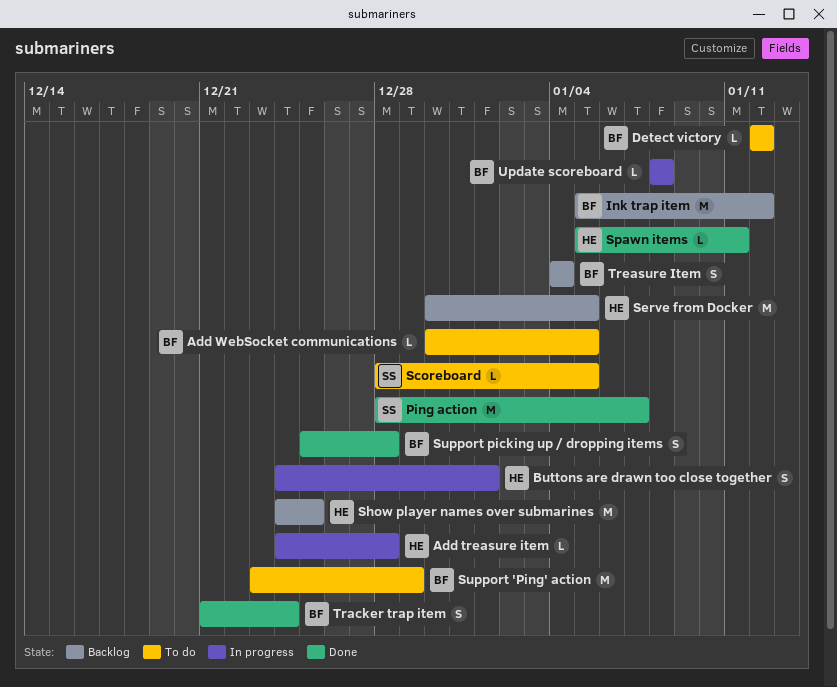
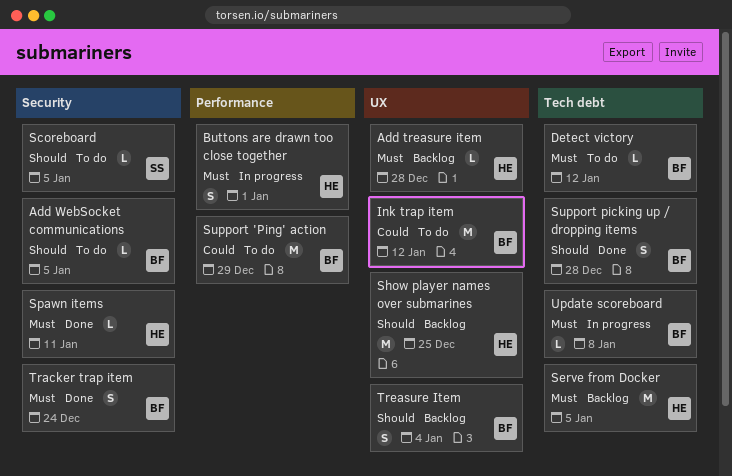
Add treasure item, status: In progress -> Backlog
Ink trap item, status: Backlog -> To do
Ping action: present -> none

